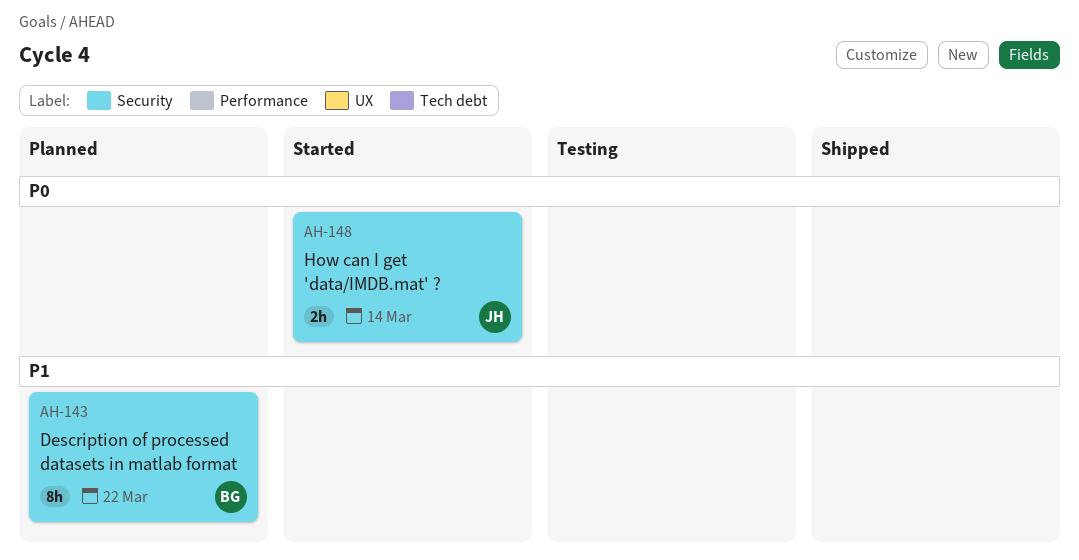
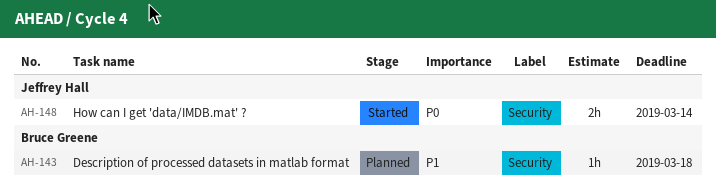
AH-143, estimate: 8h -> 1h
AH-143, due: Mar 22 -> Mar 18

